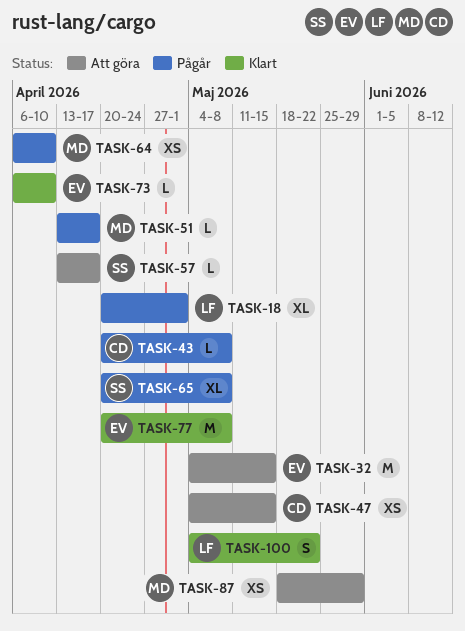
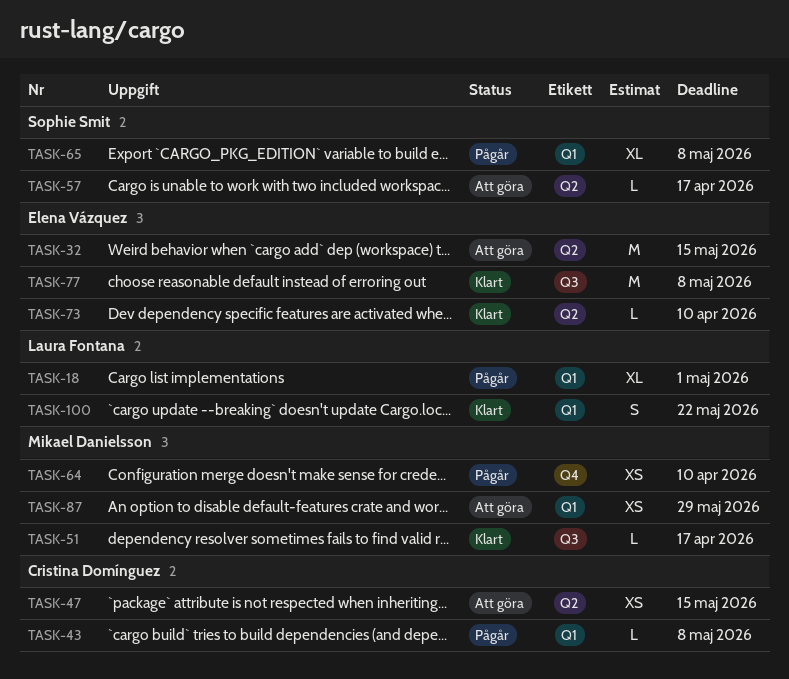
TASK-51, status: Pågår -> Klart

